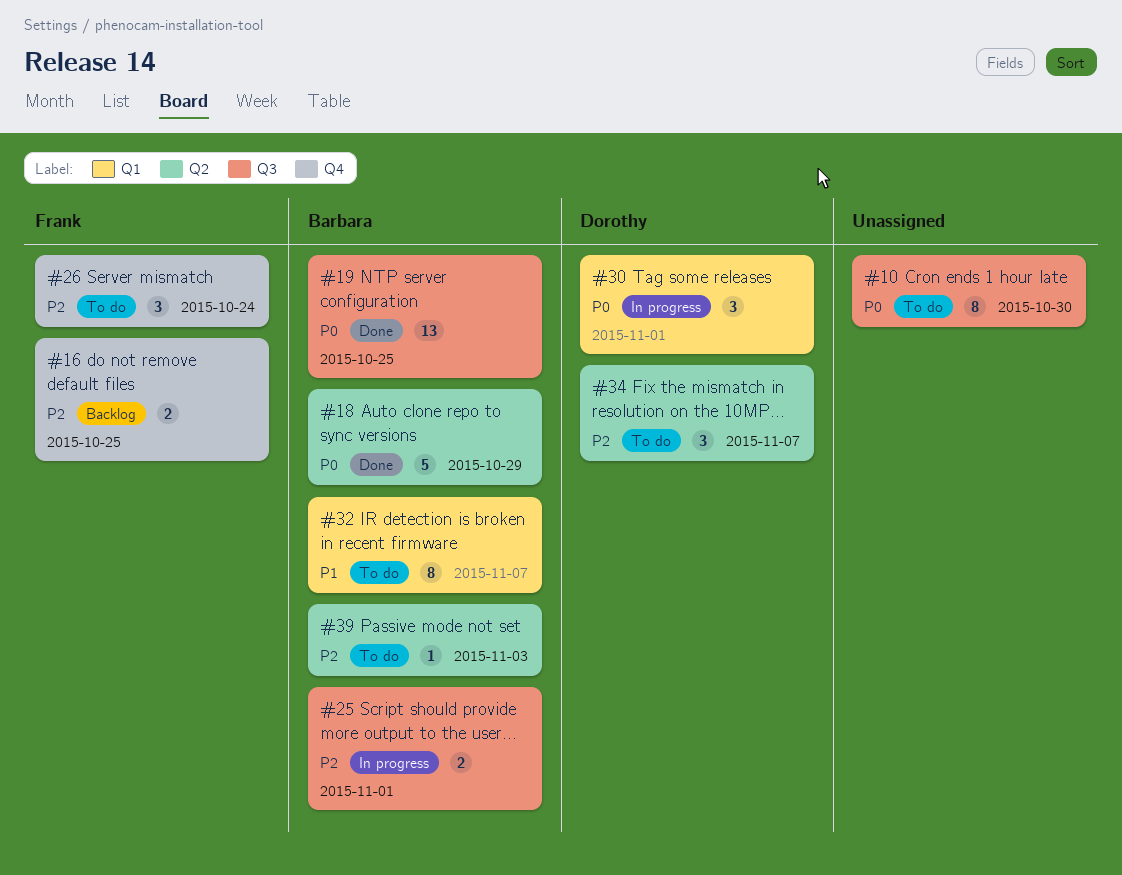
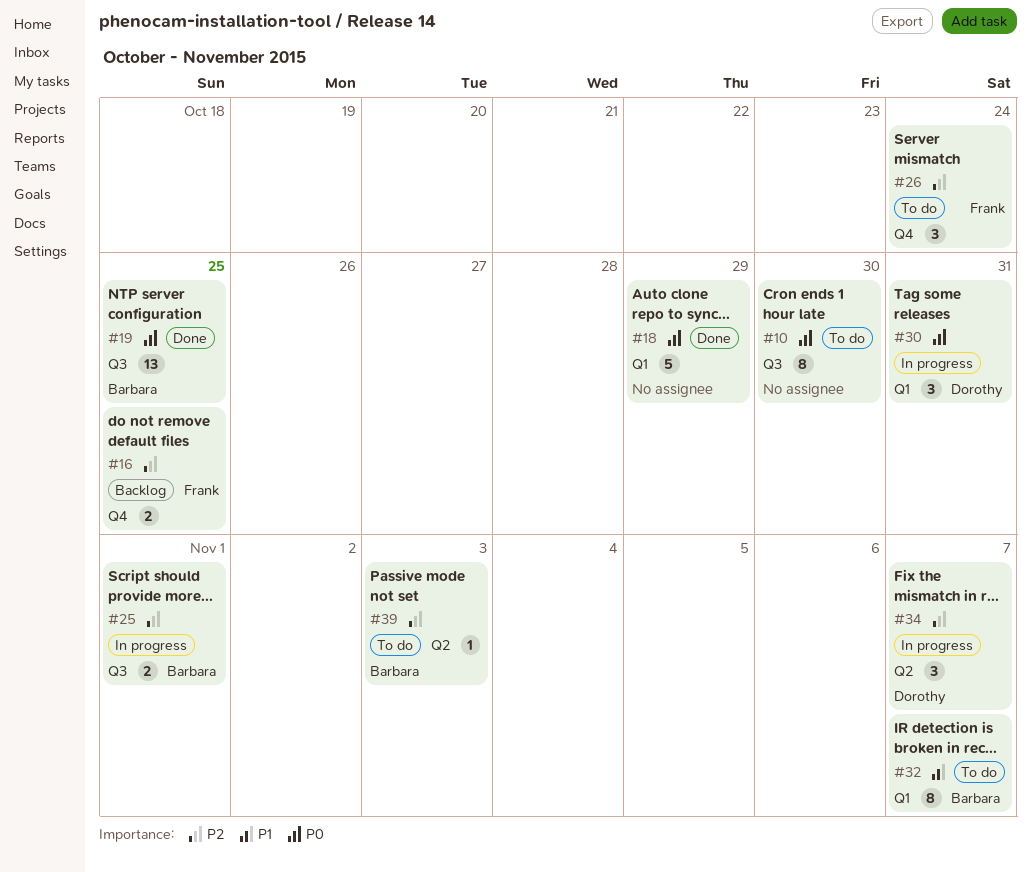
#18, owner: Barbara -> none
#18, label: Q2 -> Q1
#30, due: Nov 1 -> Oct 31
#34, status: To do -> In progress

